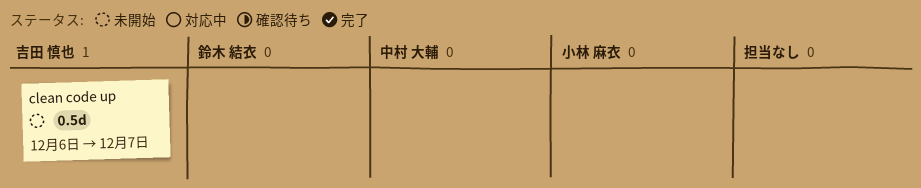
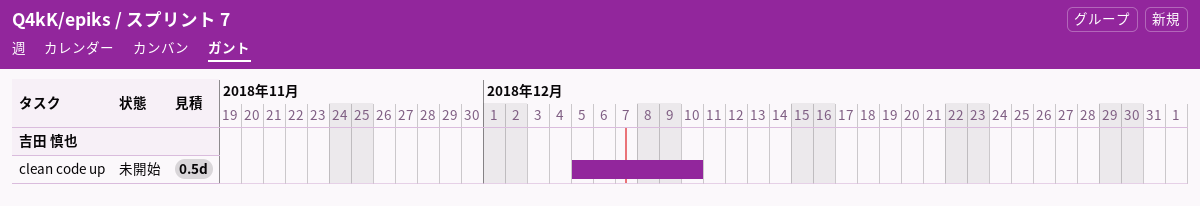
clean code up, start: Dec 6 -> Dec 5
clean code up, due: Dec 7 -> Dec 10

